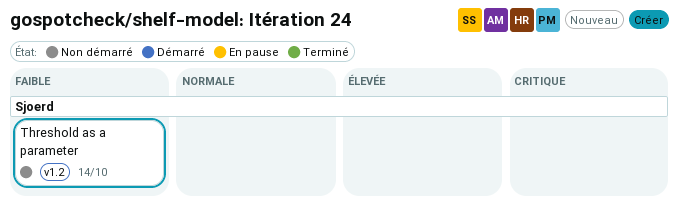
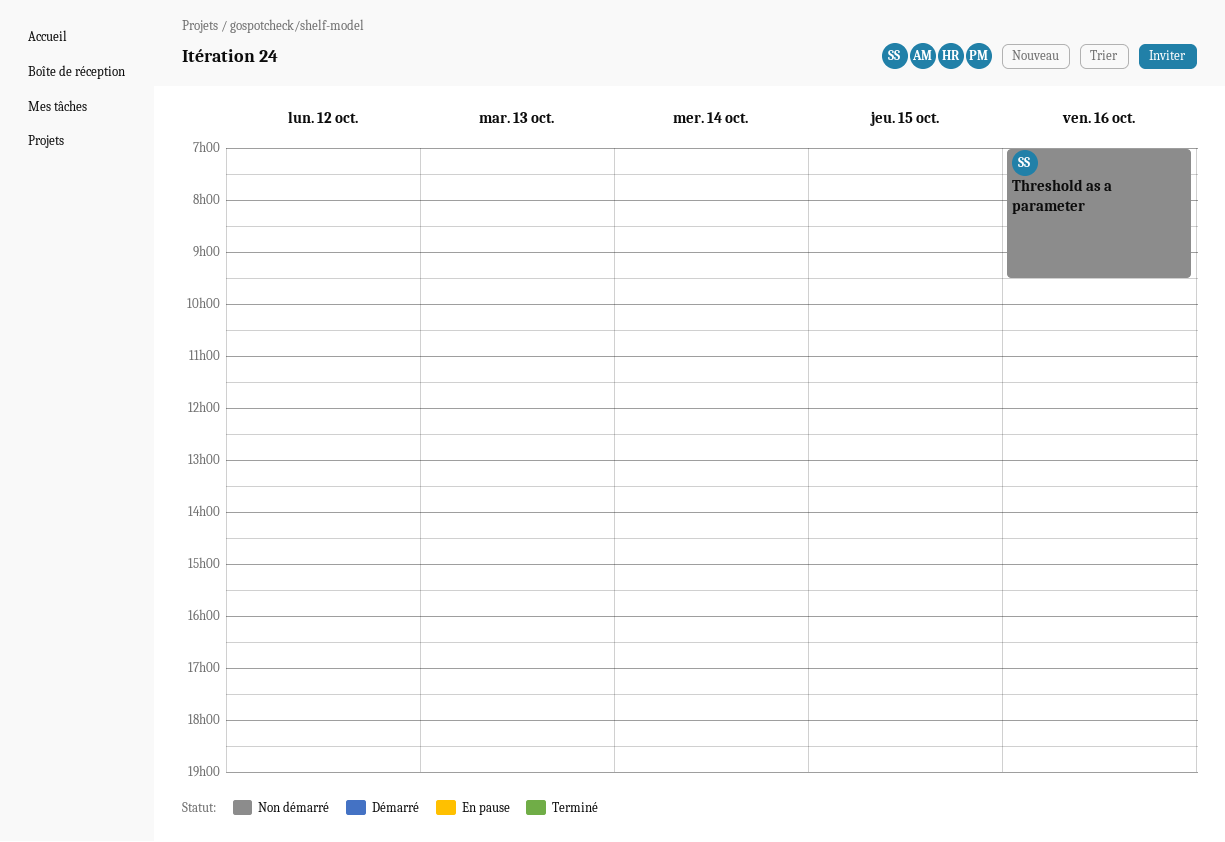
Threshold as a parameter, day: Oct 14 -> Oct 16

